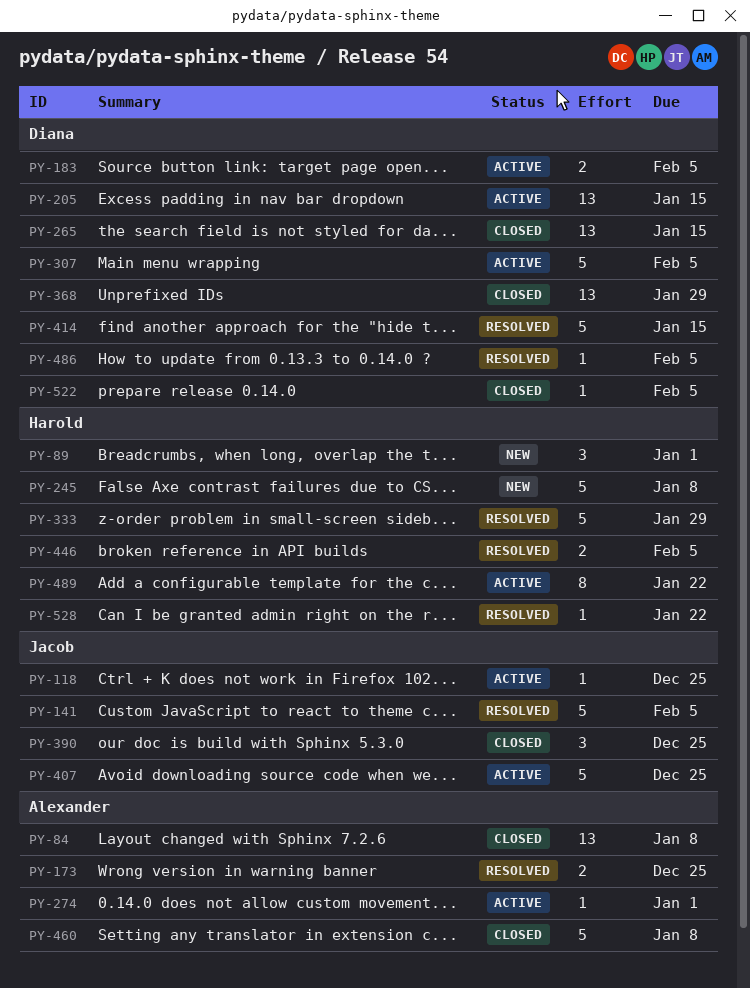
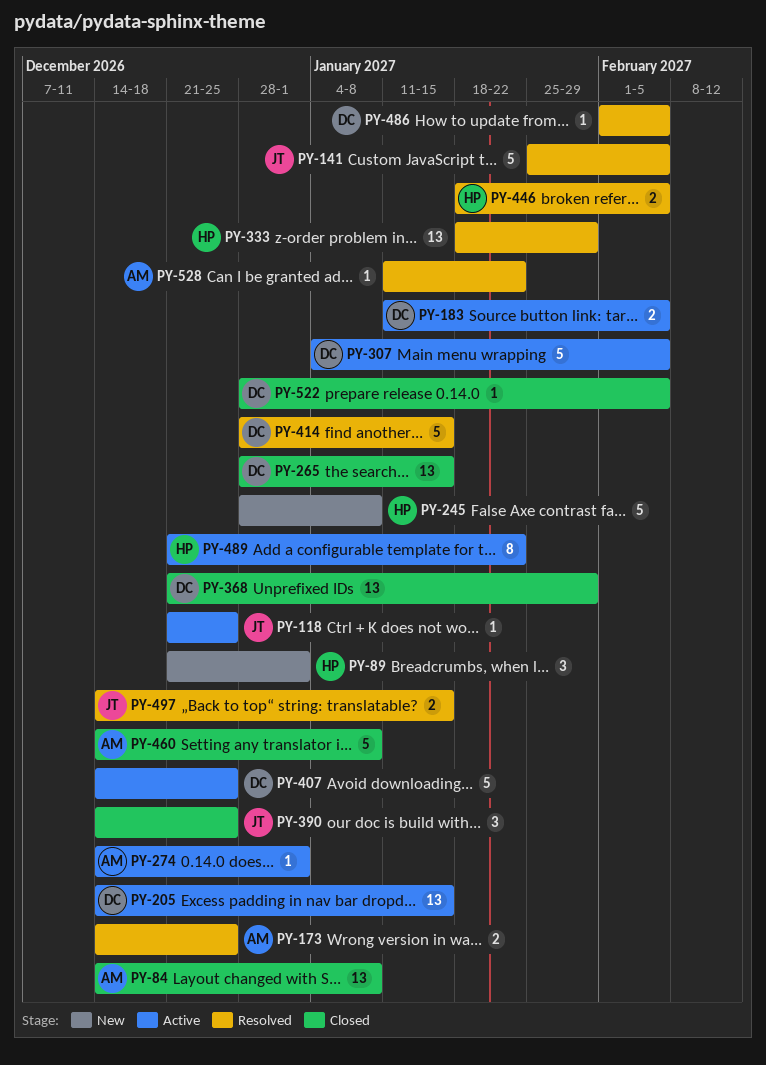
PY-333, estimate: 5 -> 13
PY-407, owner: Jacob -> Diana
PY-497: none -> present
PY-528, owner: Harold -> Alexander

